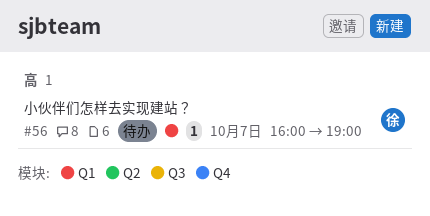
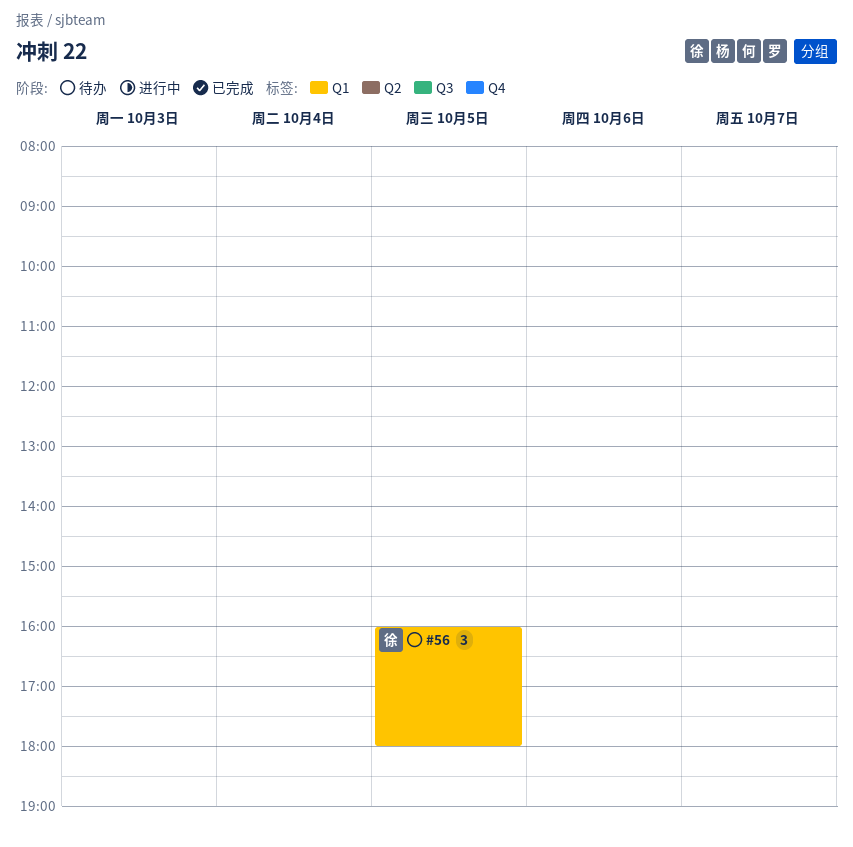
#56, estimate: 1 -> 3
#56, day: Oct 7 -> Oct 5
#56, ends: 19:00 -> 18:00

